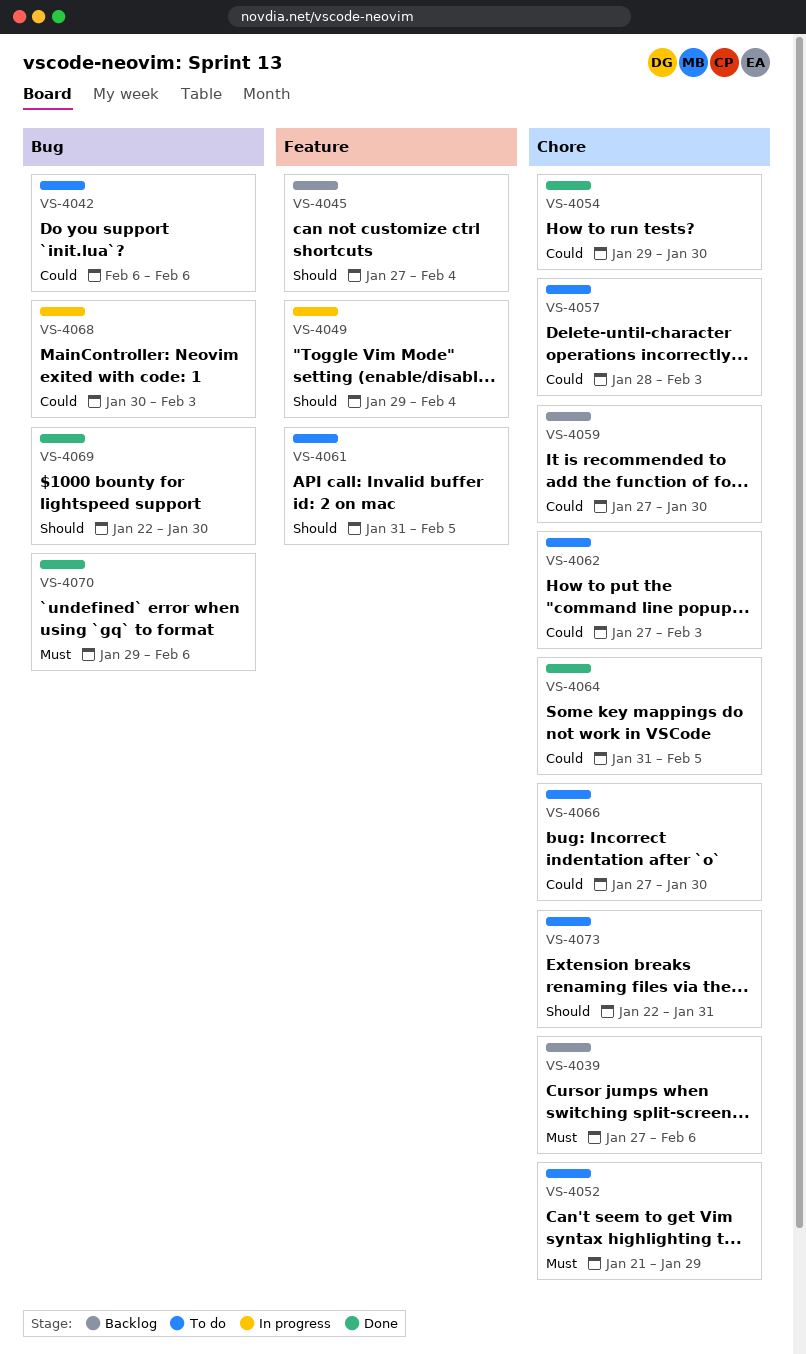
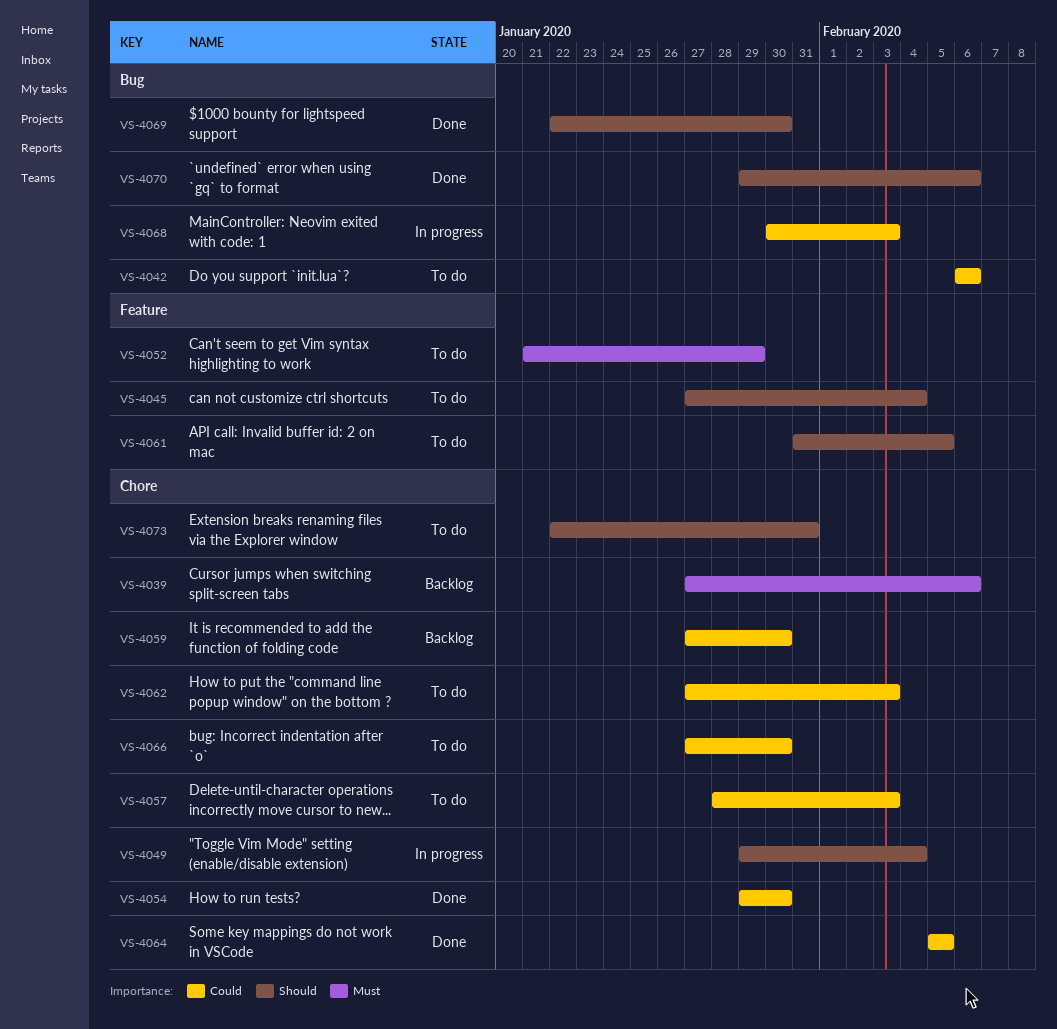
VS-4045, status: Backlog -> To do
VS-4049, label: Feature -> Chore
VS-4052, label: Chore -> Feature
VS-4064, start: Jan 31 -> Feb 5
VS-4070, priority: Must -> Should

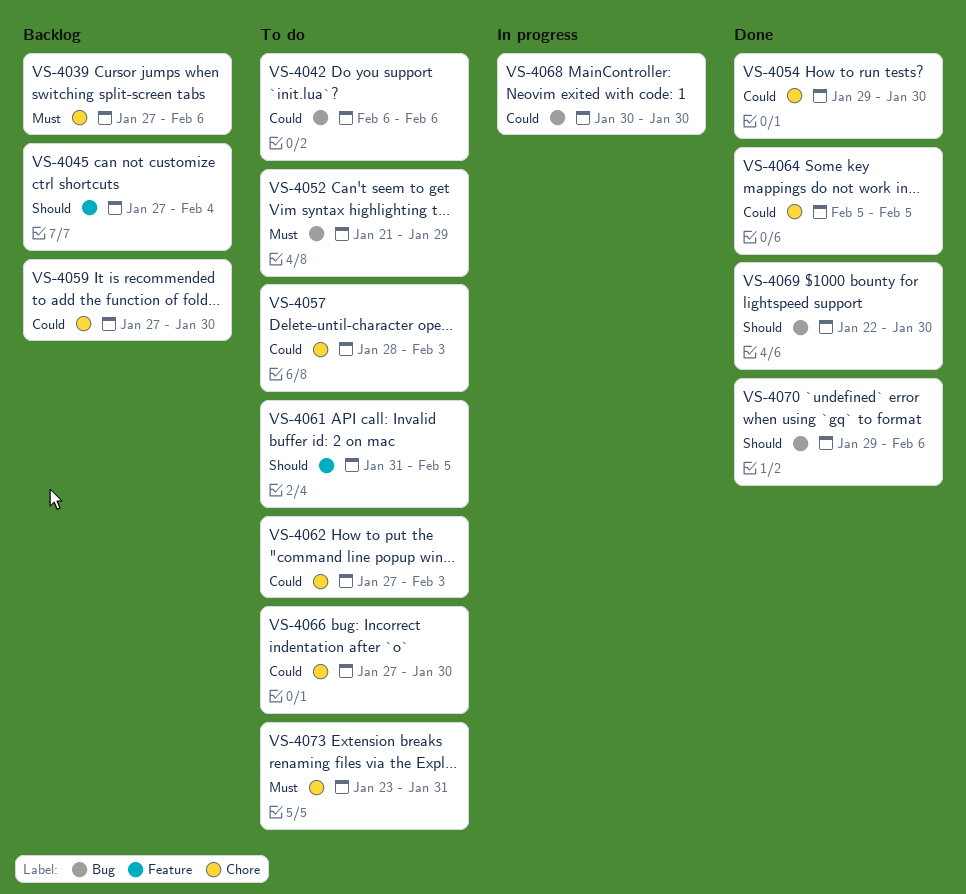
VS-4045, status: To do -> Backlog
VS-4049: present -> none
VS-4052, label: Feature -> Bug
VS-4068, due: Feb 3 -> Jan 30
VS-4073, priority: Should -> Must
VS-4073, start: Jan 22 -> Jan 23

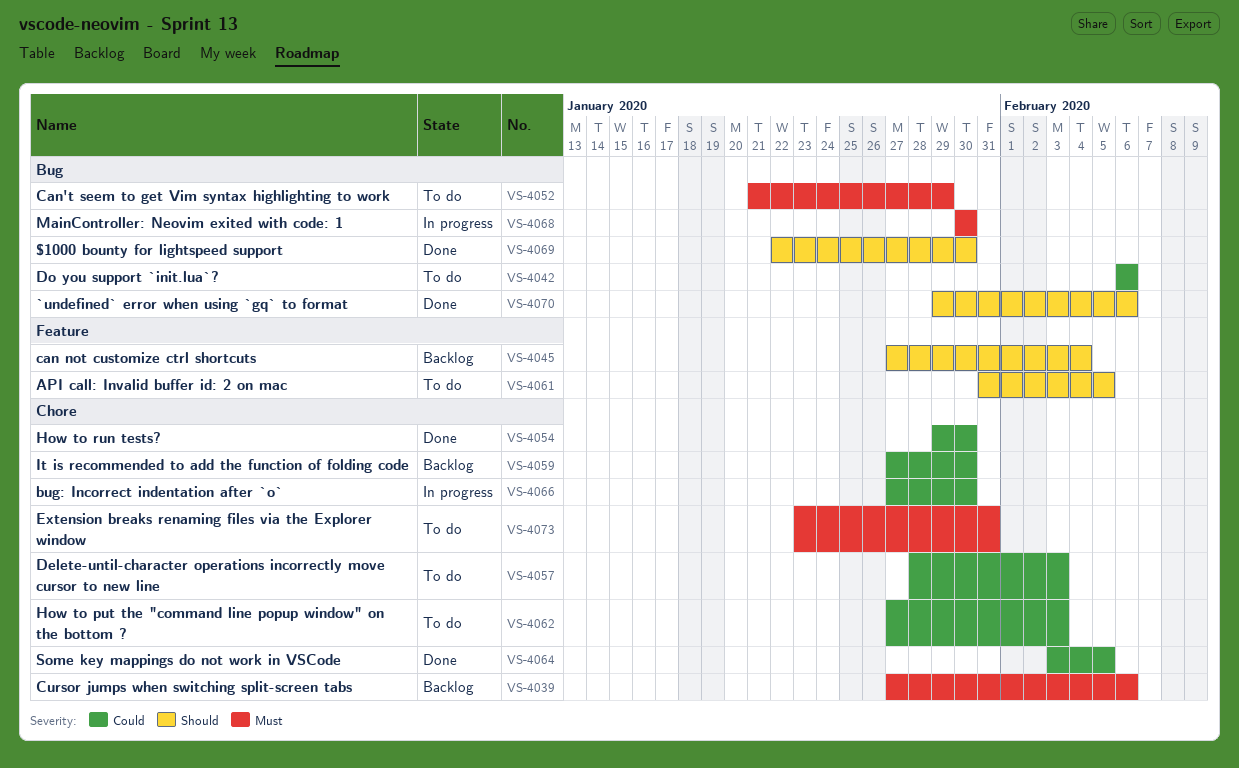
VS-4064, start: Feb 5 -> Feb 3
VS-4066, status: To do -> In progress
VS-4068, priority: Could -> Must

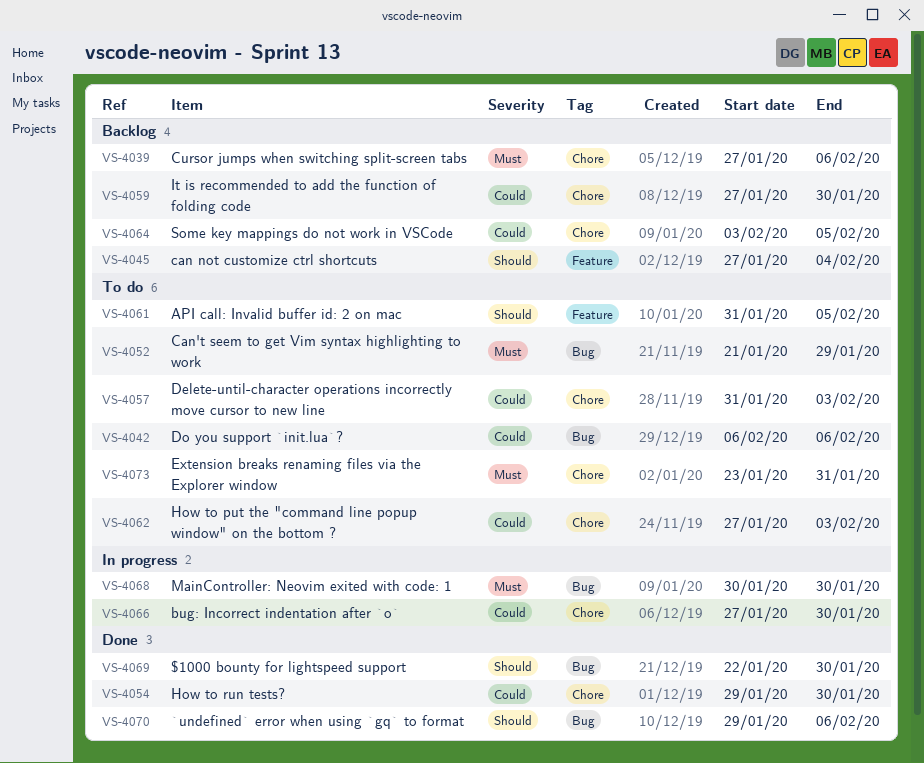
VS-4057, start: Jan 28 -> Jan 31
VS-4064, status: Done -> Backlog

